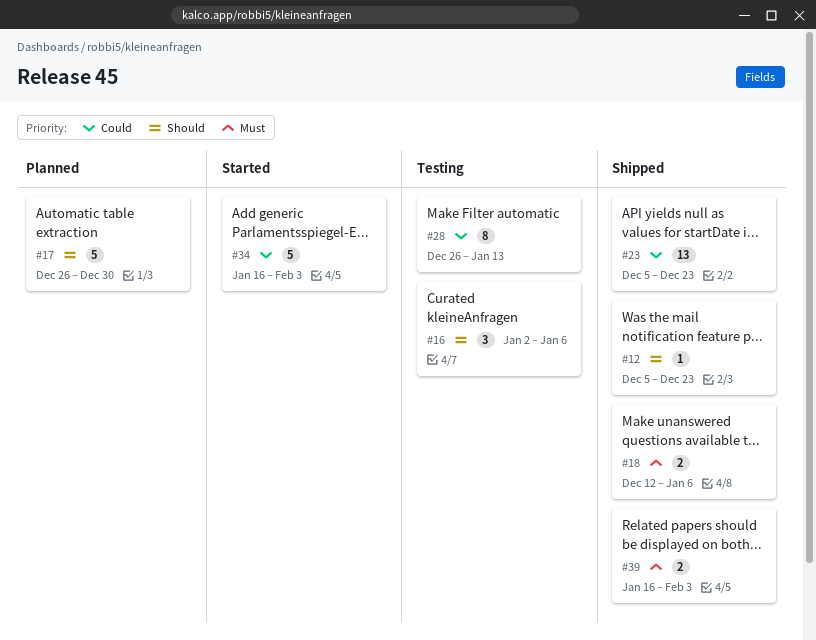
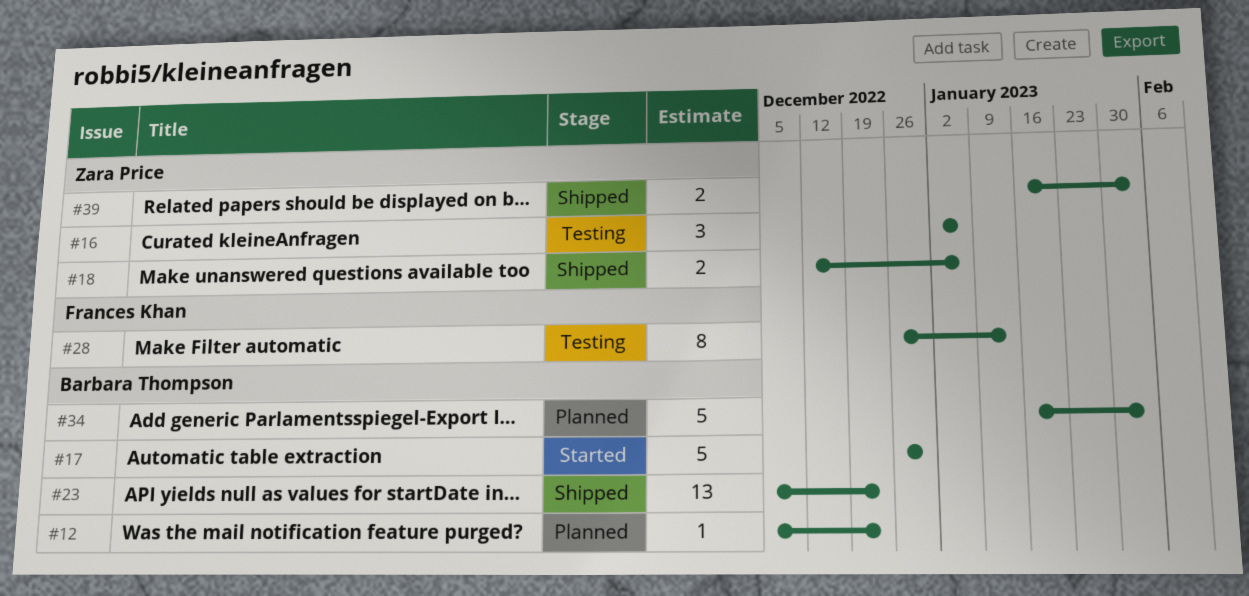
#12, status: Shipped -> Planned
#17, status: Planned -> Started
#34, status: Started -> Planned

